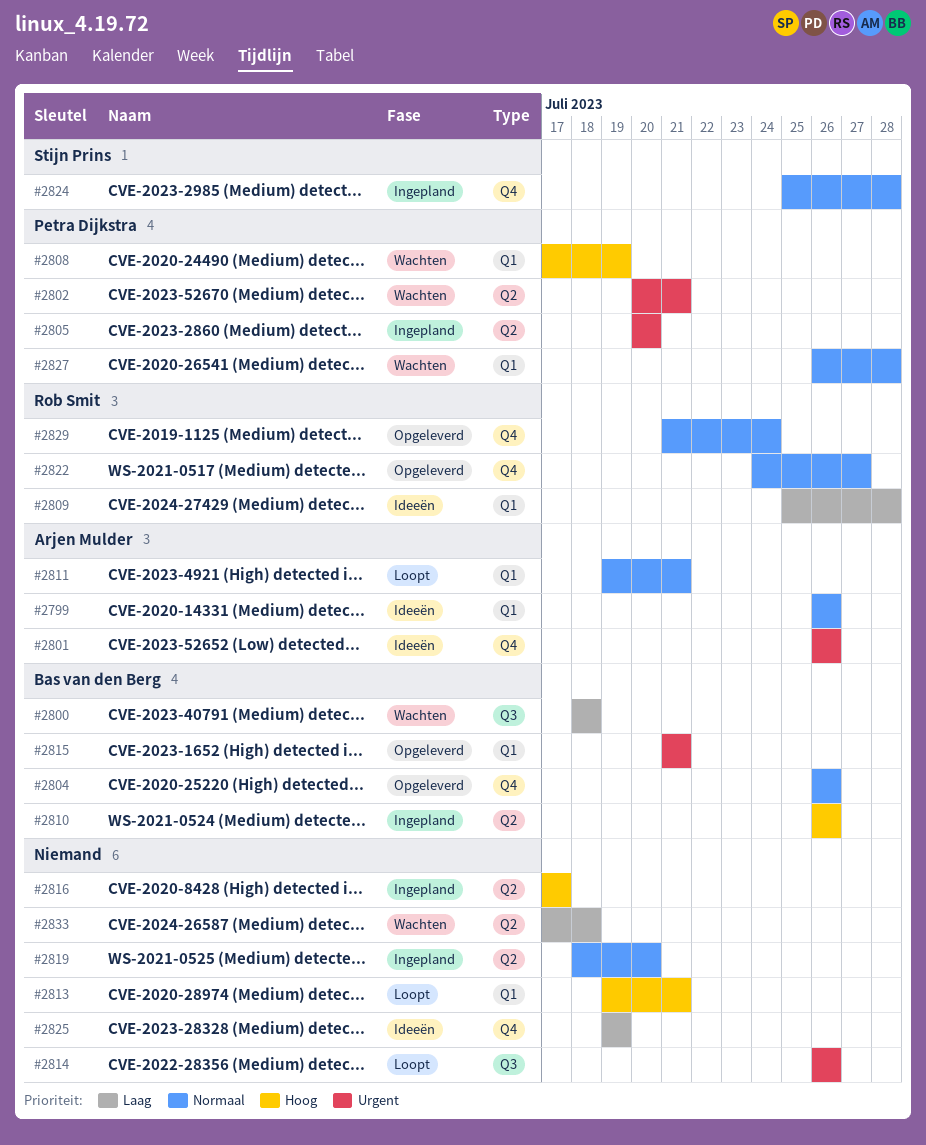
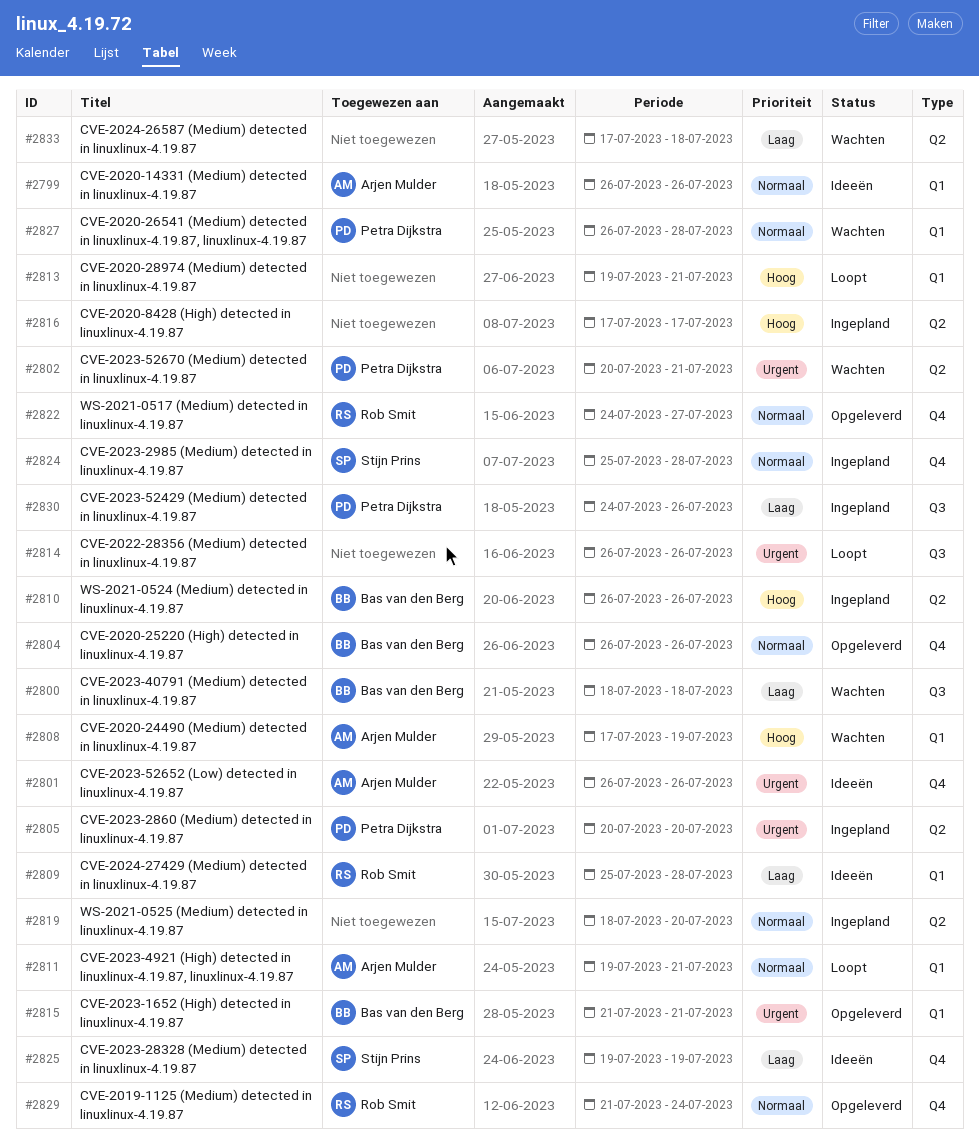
#2808, owner: Petra Dijkstra -> Arjen Mulder
#2825, owner: none -> Stijn Prins
#2830: none -> present

